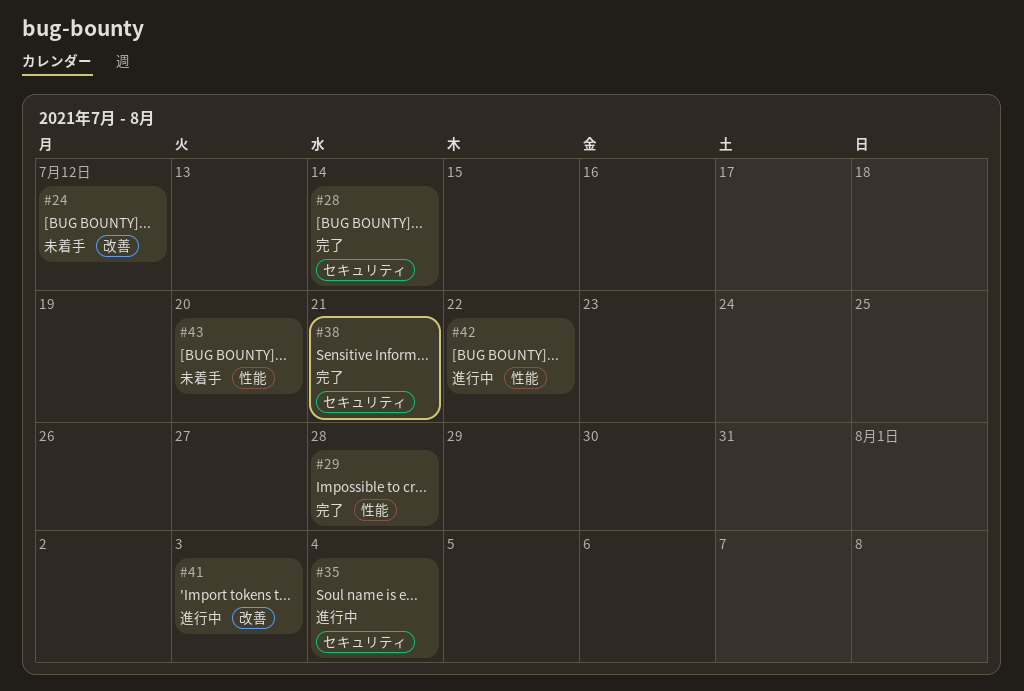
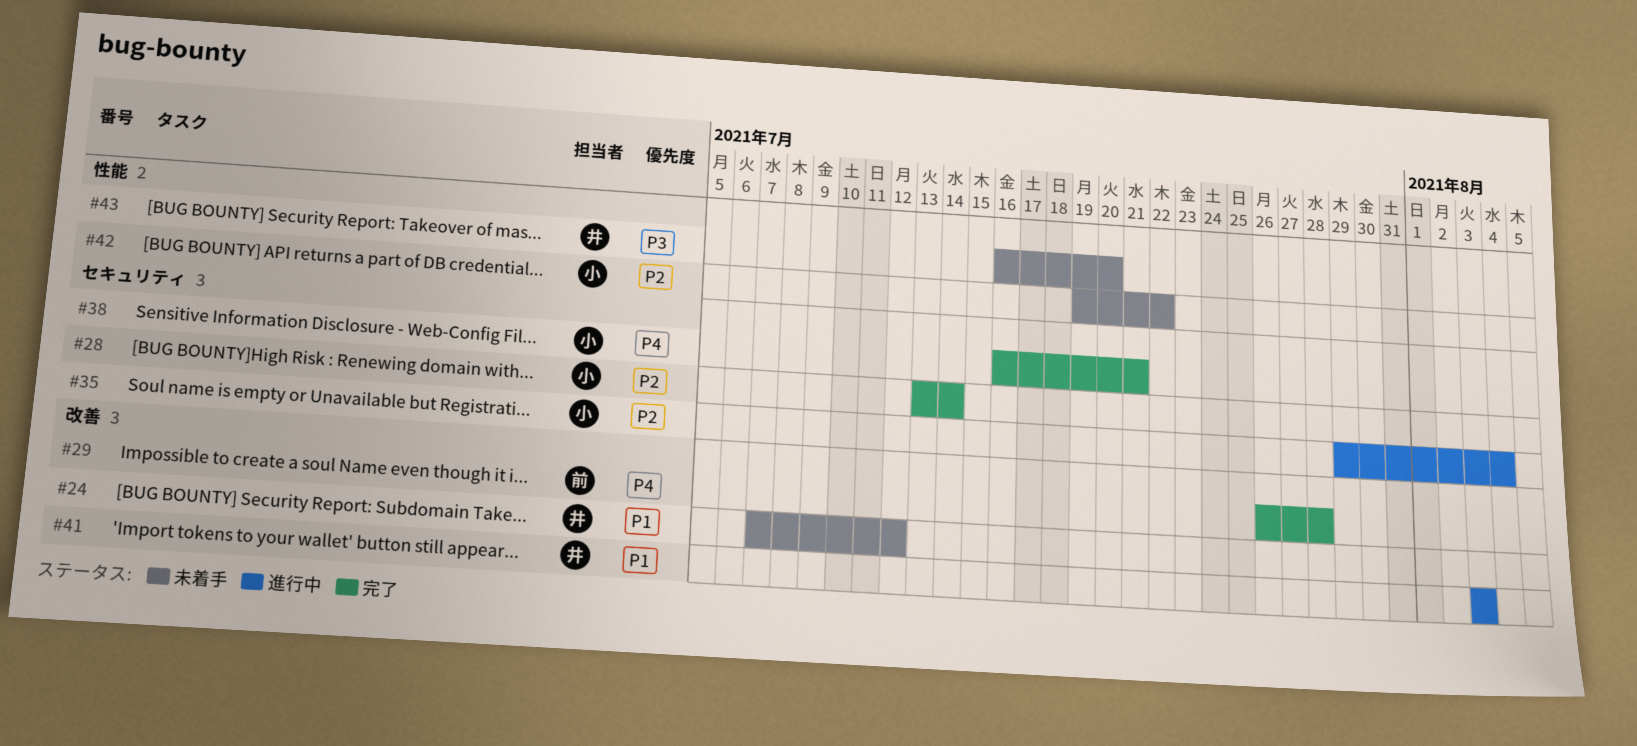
#29, label: 性能 -> 改善
#42, status: 進行中 -> 未着手

